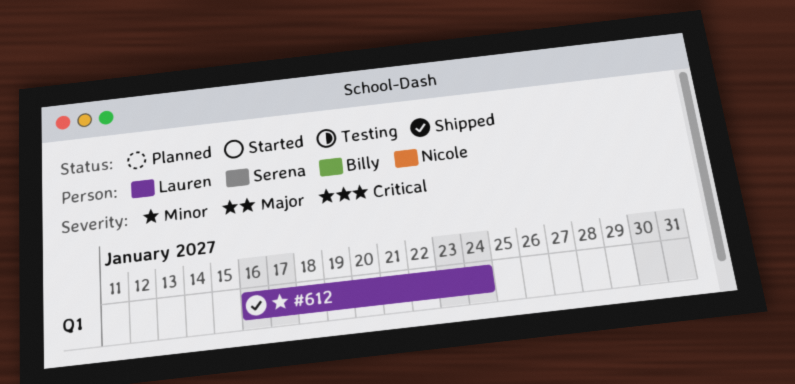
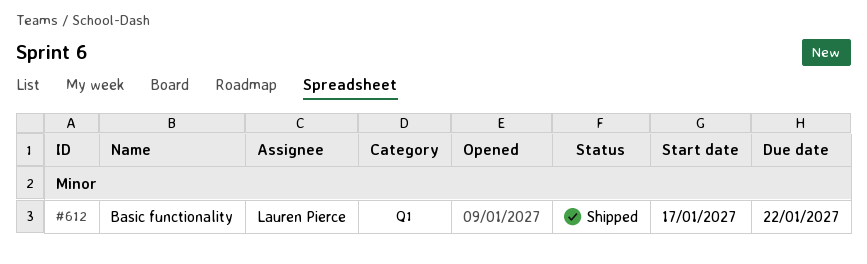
#612, start: Jan 16 -> Jan 17
#612, due: Jan 24 -> Jan 22

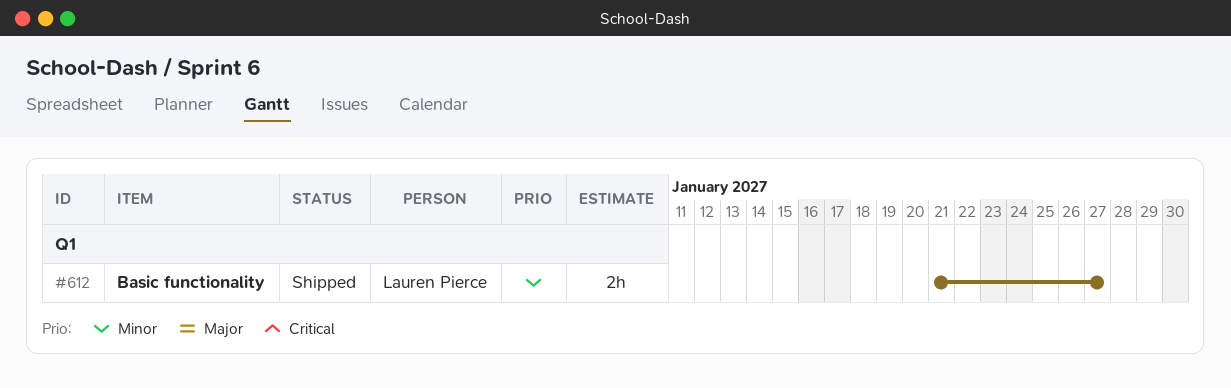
#612, start: Jan 17 -> Jan 21
#612, due: Jan 22 -> Jan 27

